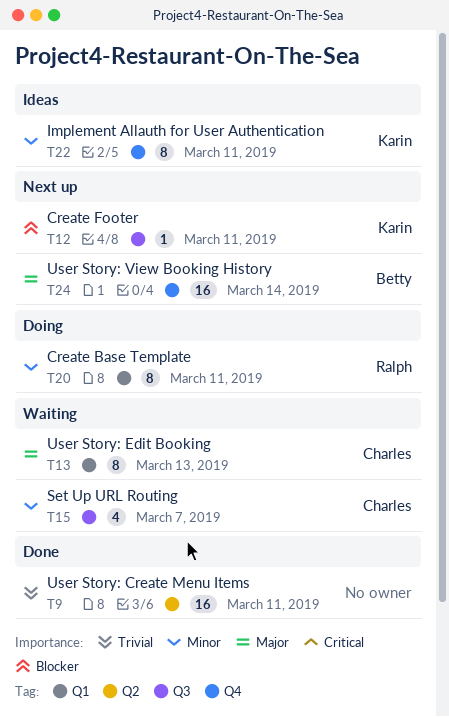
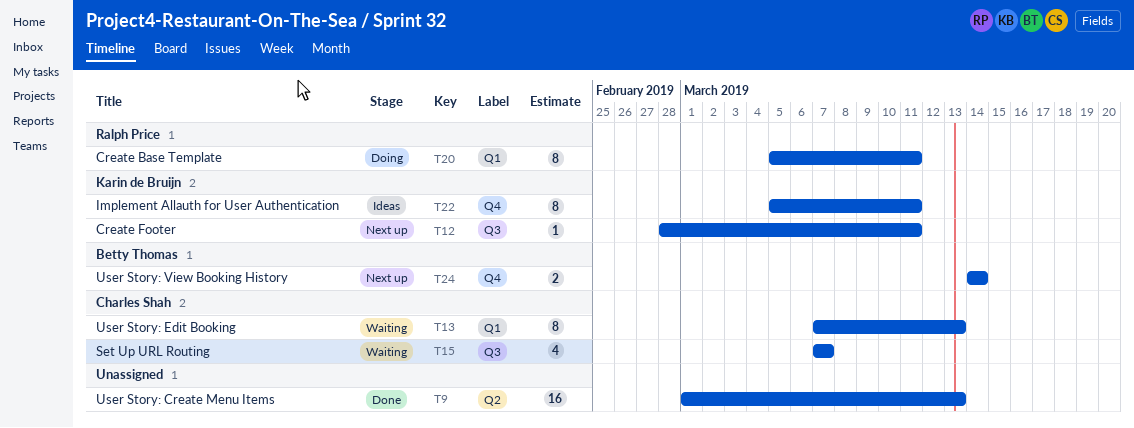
T9, due: Mar 11 -> Mar 13
T24, estimate: 16 -> 2

